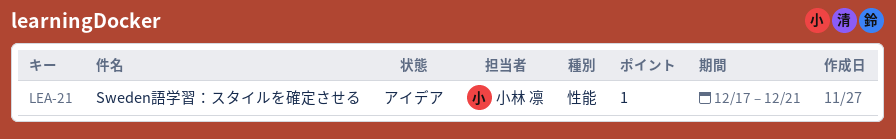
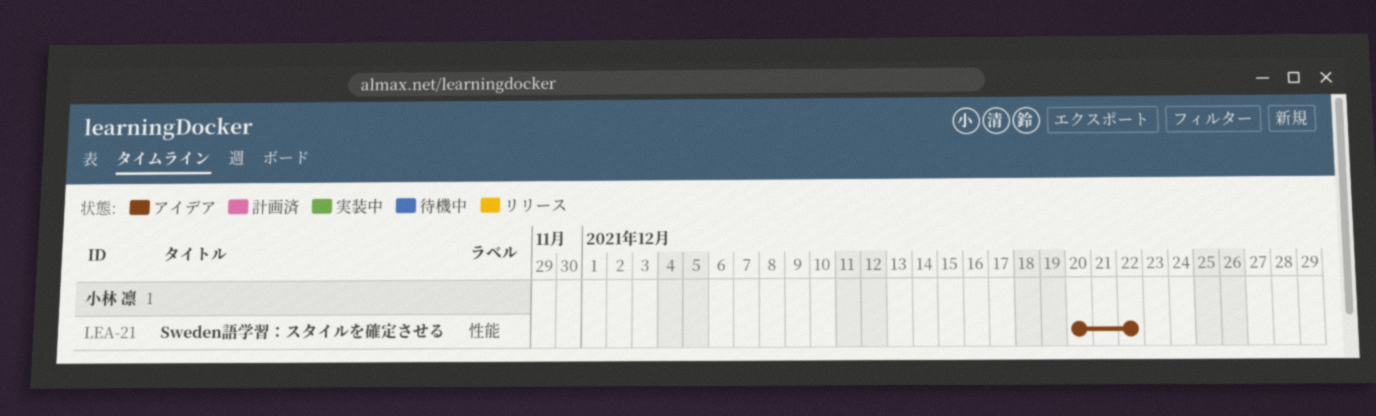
LEA-21, start: Dec 17 -> Dec 20
LEA-21, due: Dec 21 -> Dec 22

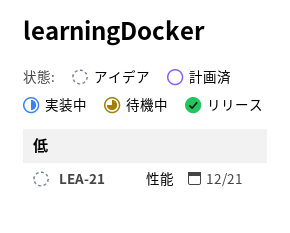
LEA-21, due: Dec 22 -> Dec 21

